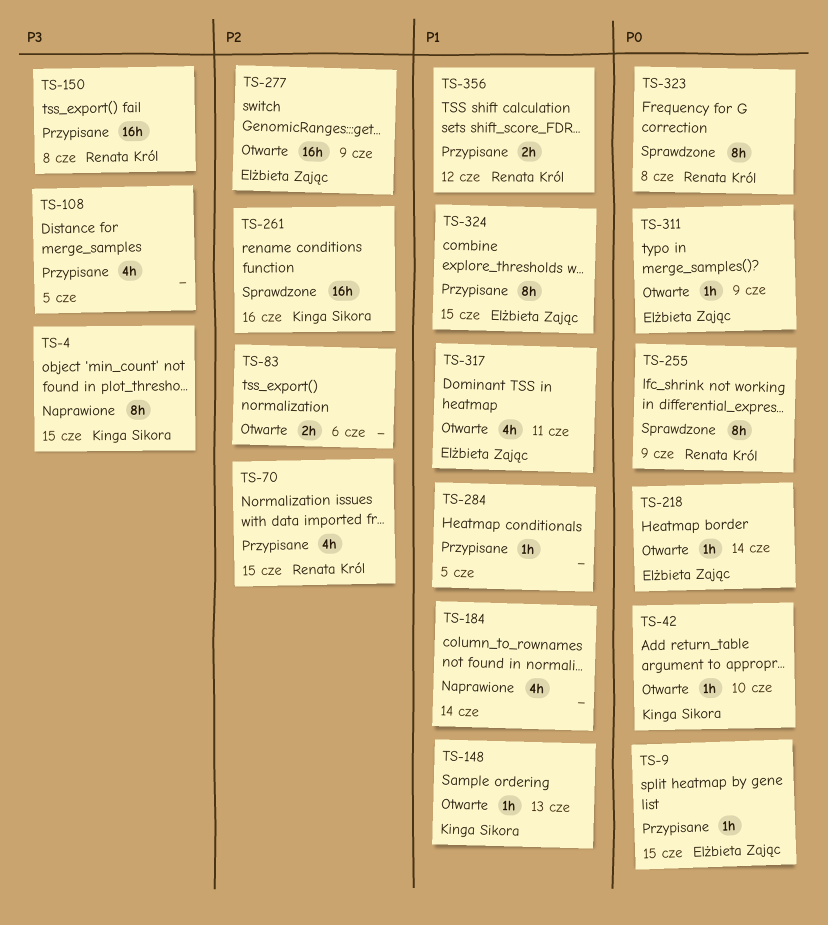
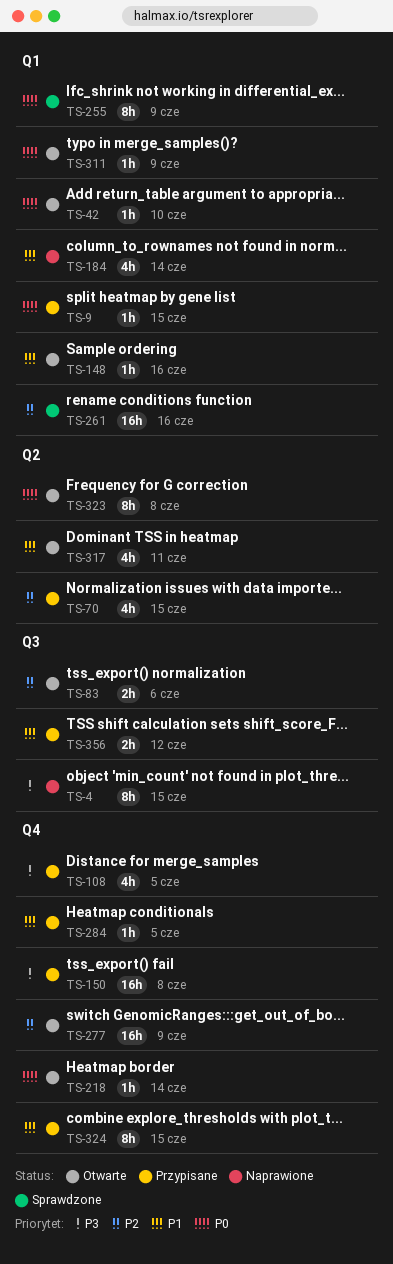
TS-148, due: Jun 13 -> Jun 16
TS-323, status: Sprawdzone -> Otwarte

